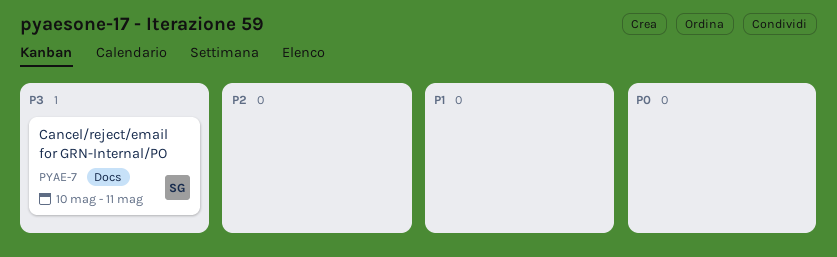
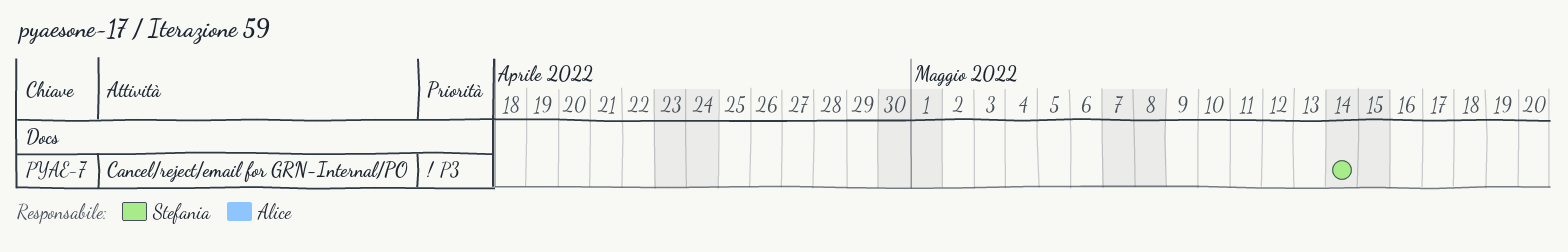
PYAE-7, start: May 10 -> May 14
PYAE-7, due: May 11 -> May 14

